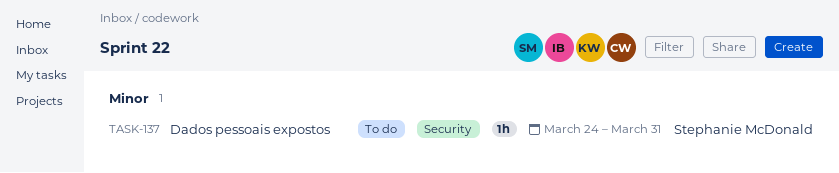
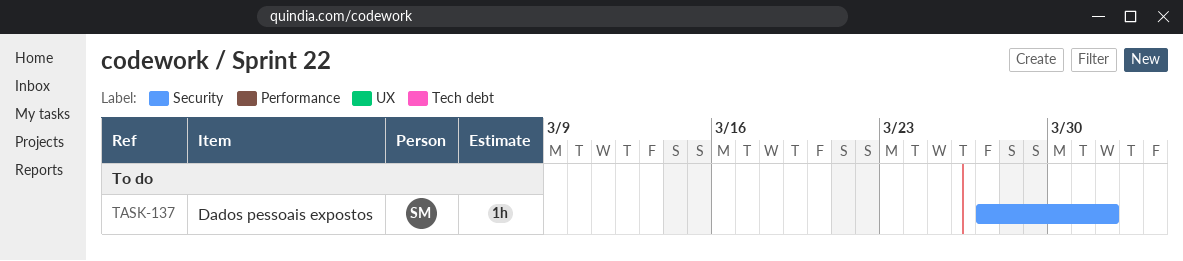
TASK-137, start: Mar 24 -> Mar 27
TASK-137, due: Mar 31 -> Apr 1

